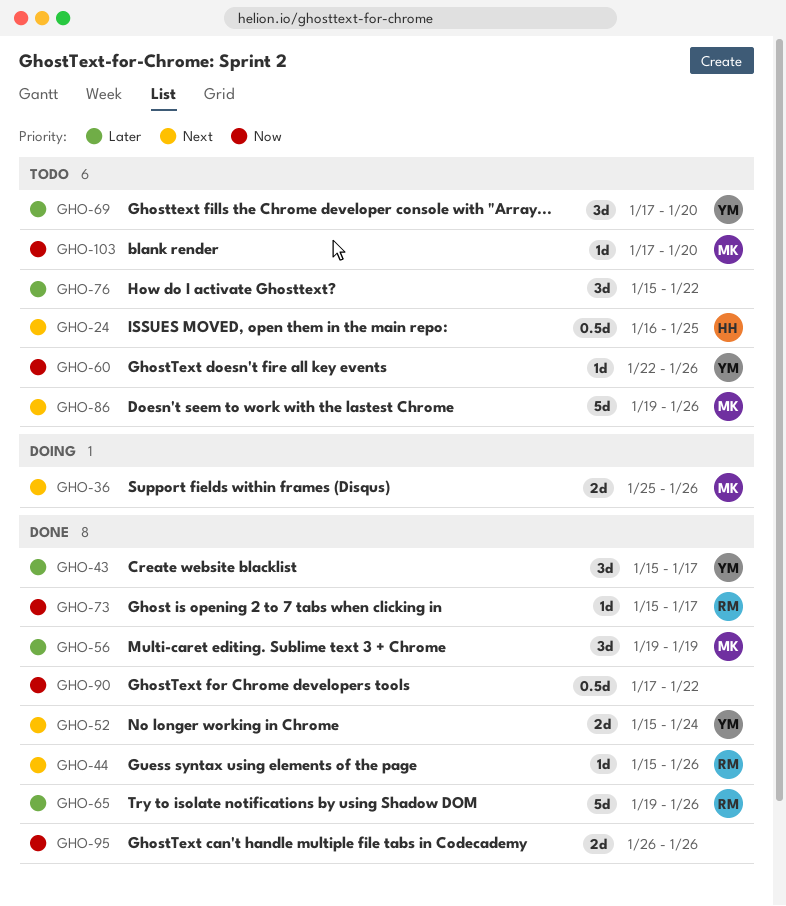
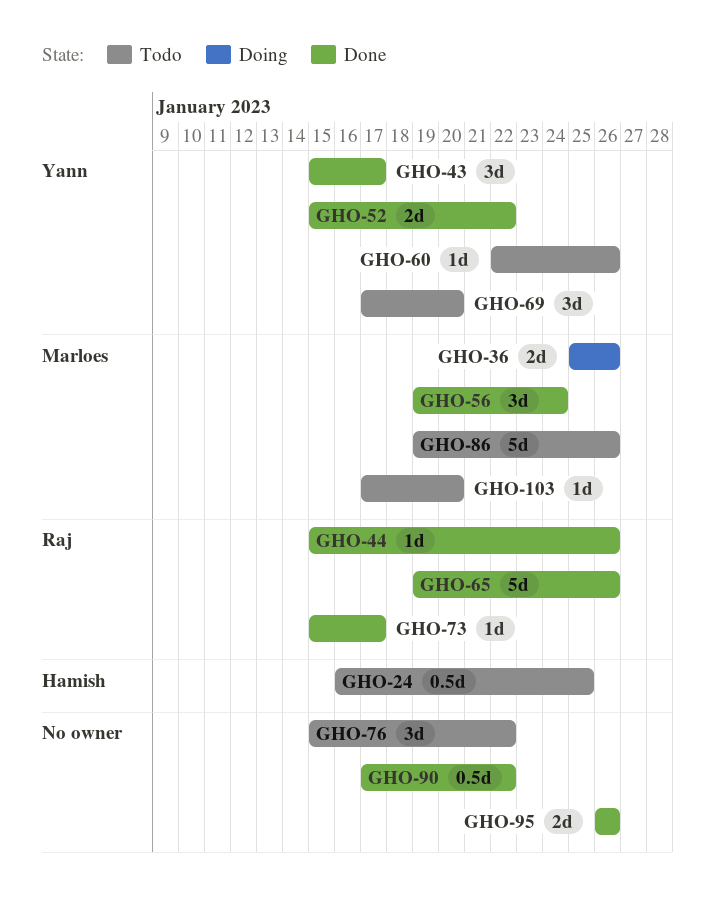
GHO-52, due: Jan 24 -> Jan 22
GHO-56, due: Jan 19 -> Jan 24

